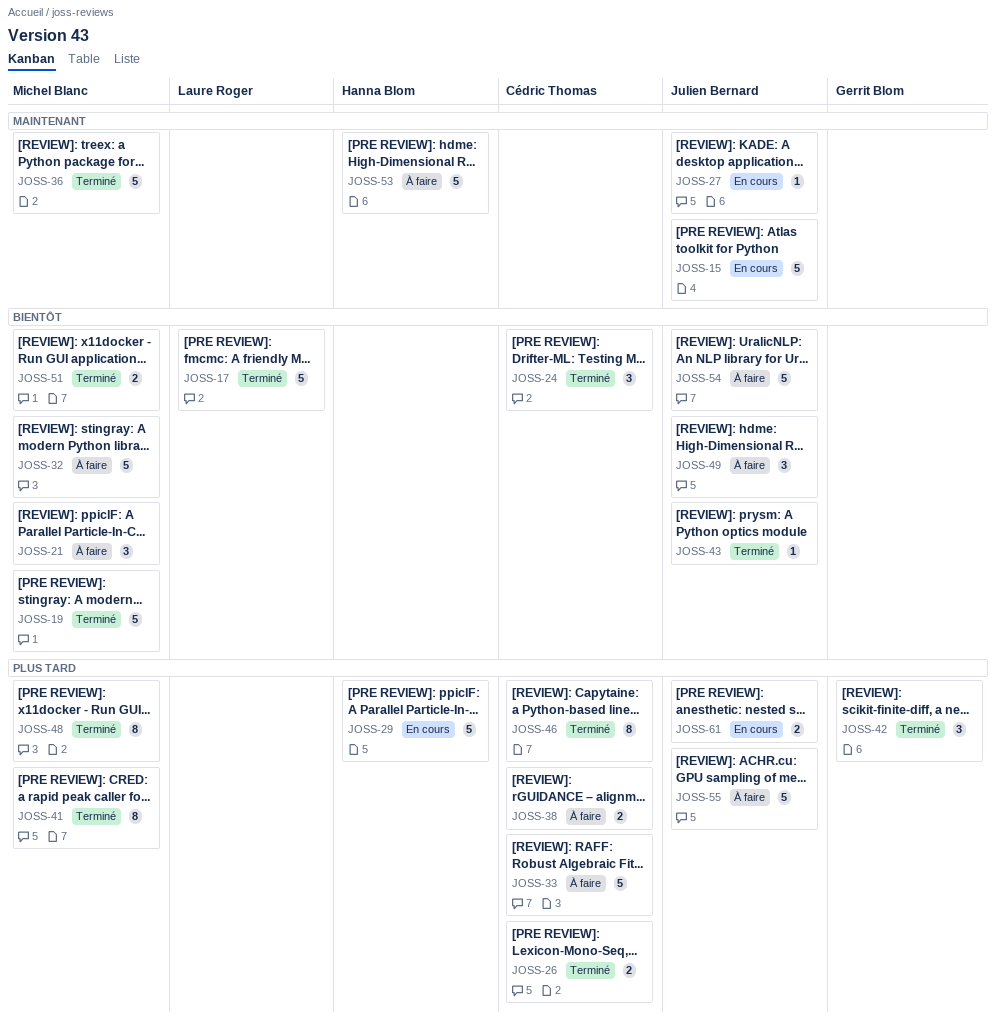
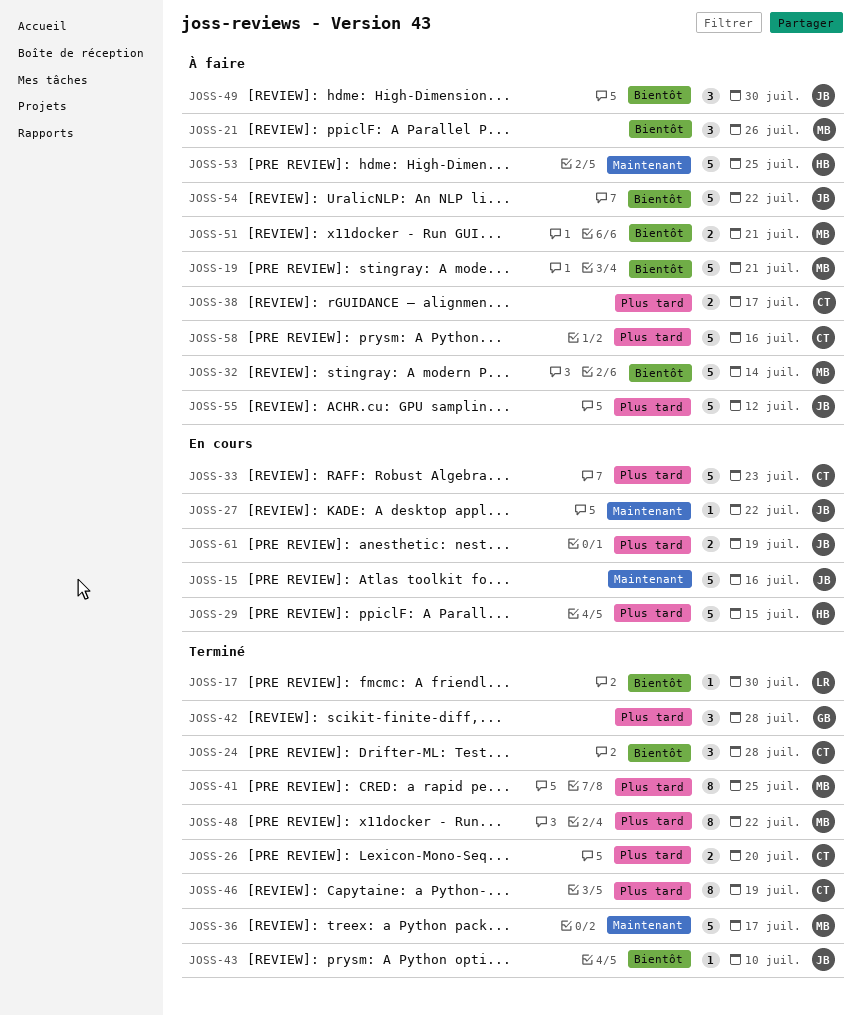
JOSS-17, estimate: 5 -> 1
JOSS-19, status: Terminé -> À faire
JOSS-33, status: À faire -> En cours
JOSS-51, status: Terminé -> À faire
JOSS-58: none -> present

